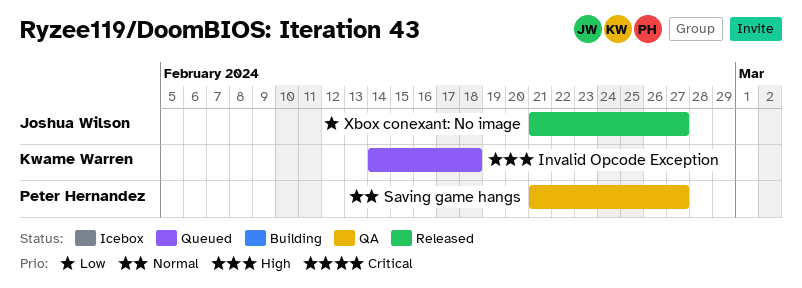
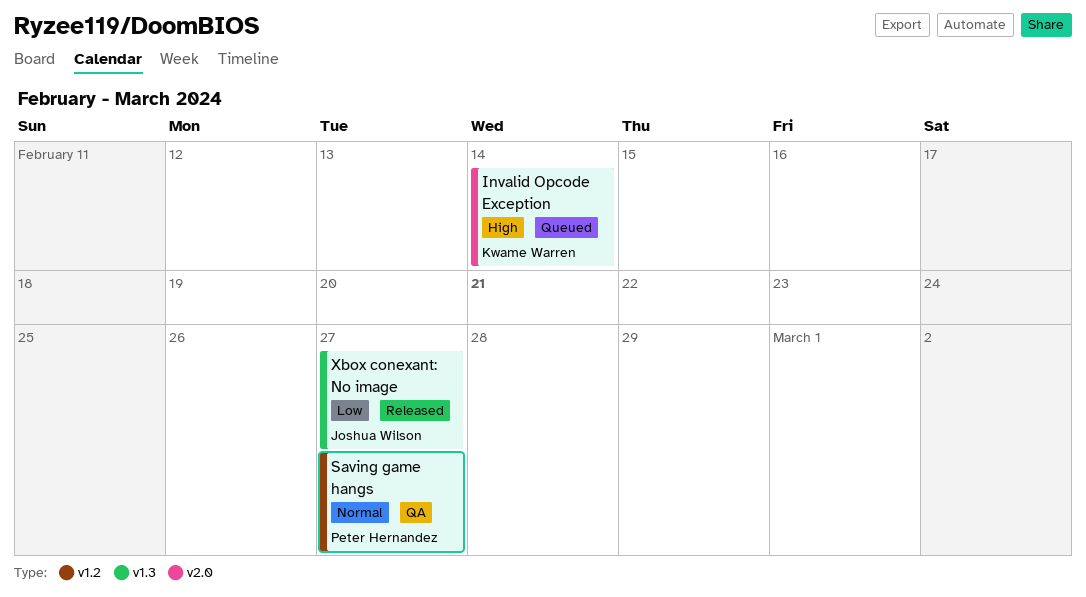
Invalid Opcode Exception, due: Feb 18 -> Feb 14

